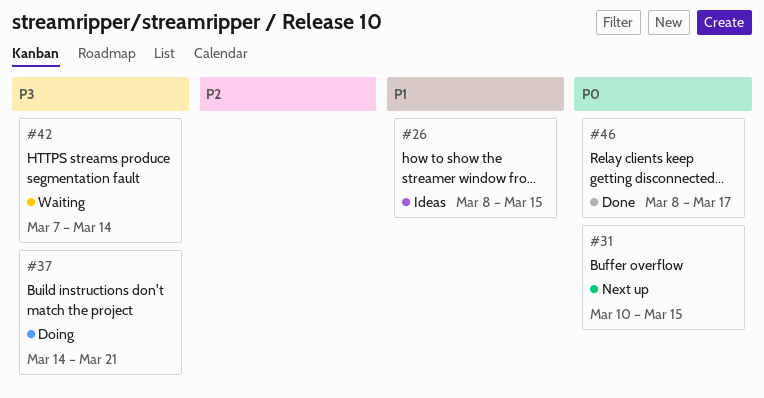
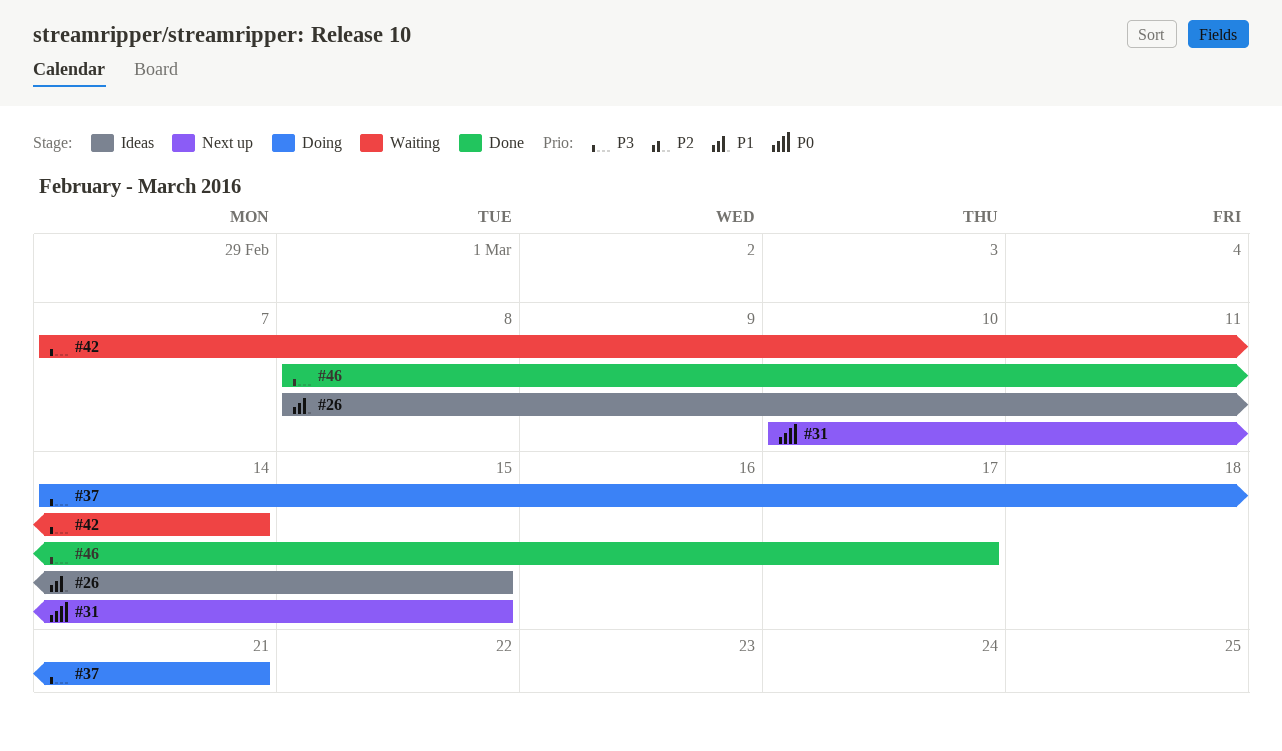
#46, priority: P0 -> P3

